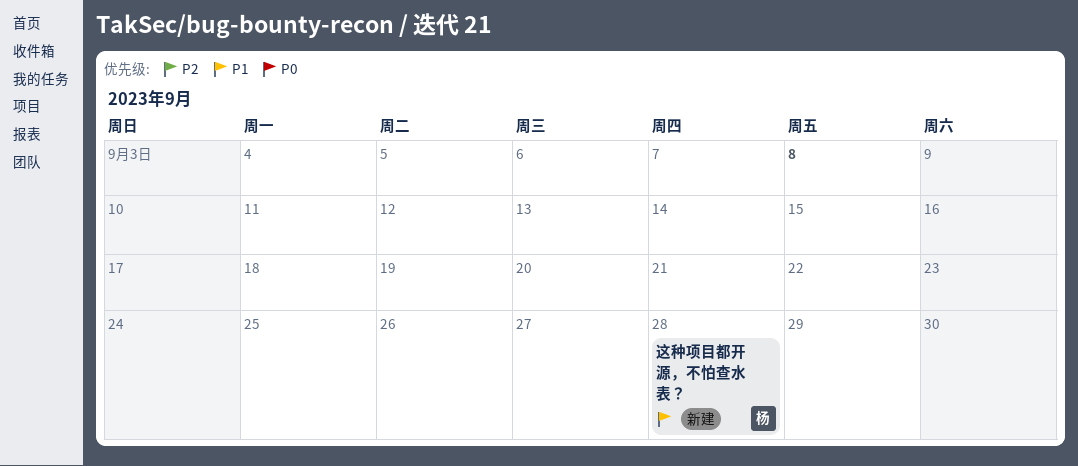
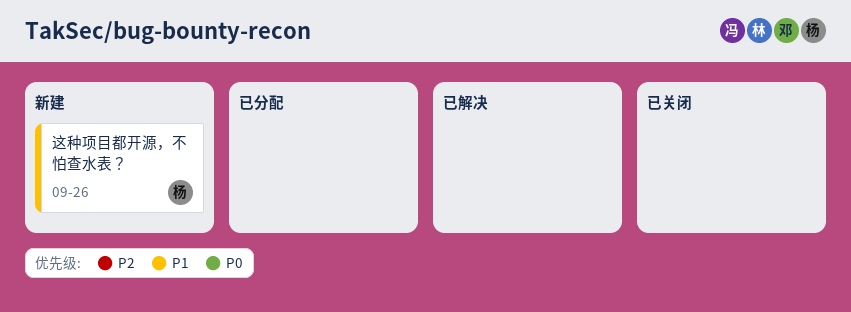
这种项目都开源，不怕查水表？, due: Sep 28 -> Sep 26

